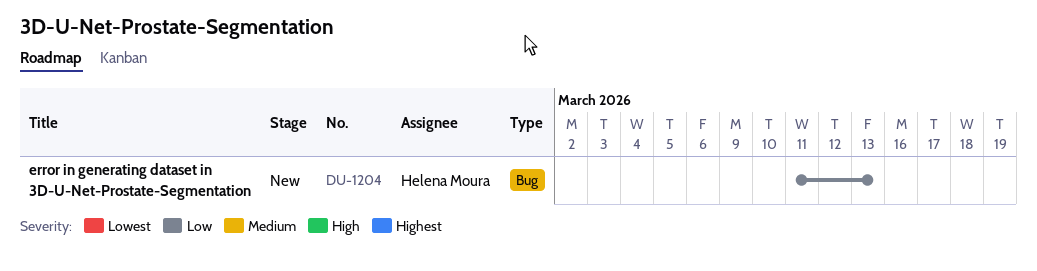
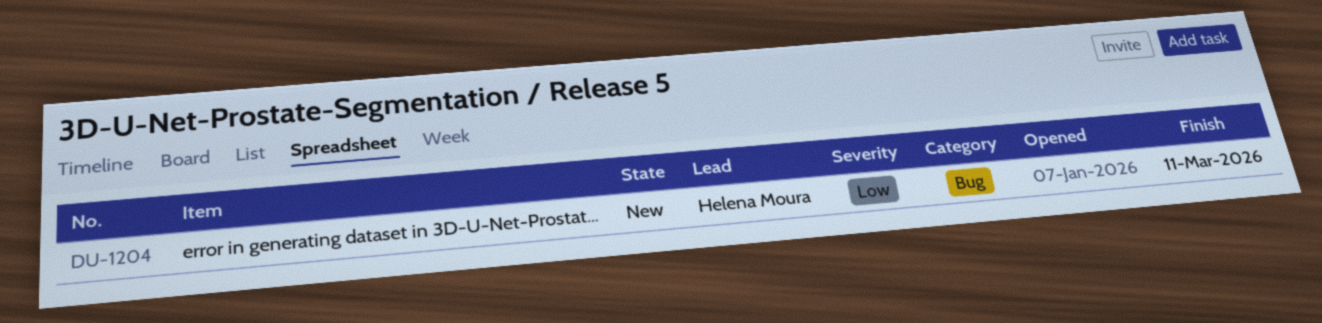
DU-1204, due: Mar 13 -> Mar 11

